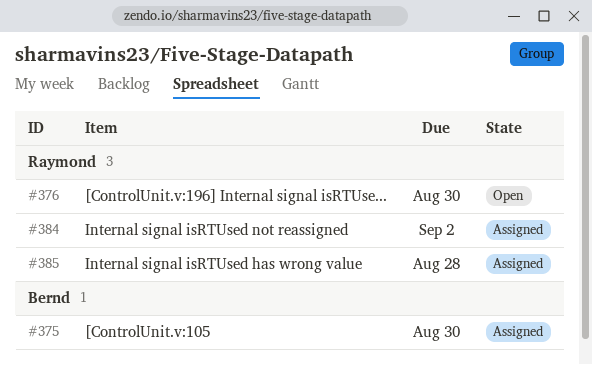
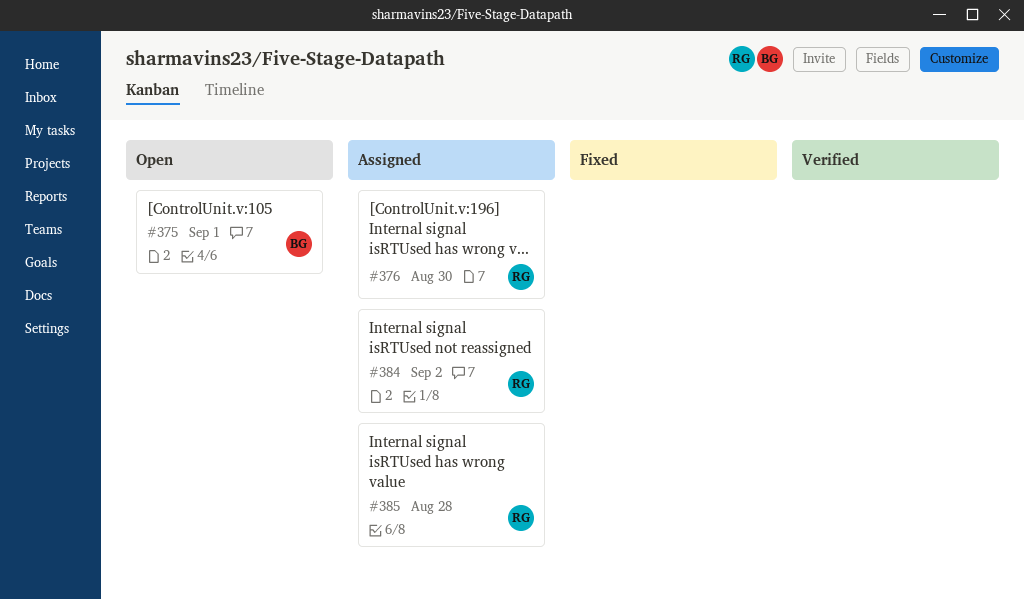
#375, status: Assigned -> Open
#375, due: Aug 30 -> Sep 1
#376, status: Open -> Assigned

